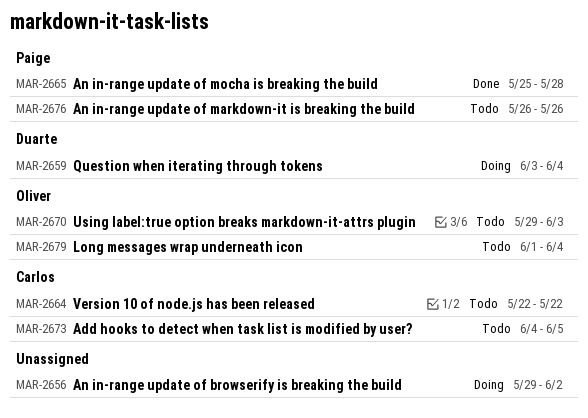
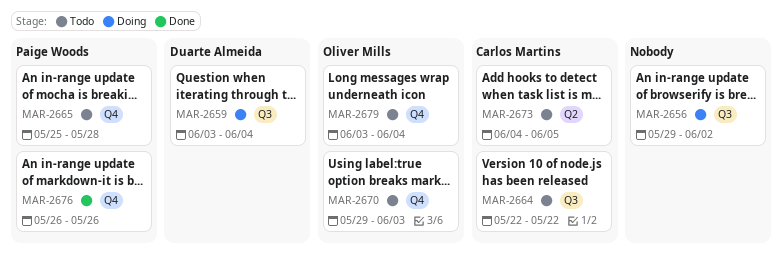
MAR-2665, status: Done -> Todo
MAR-2676, status: Todo -> Done
MAR-2679, start: Jun 1 -> Jun 3

